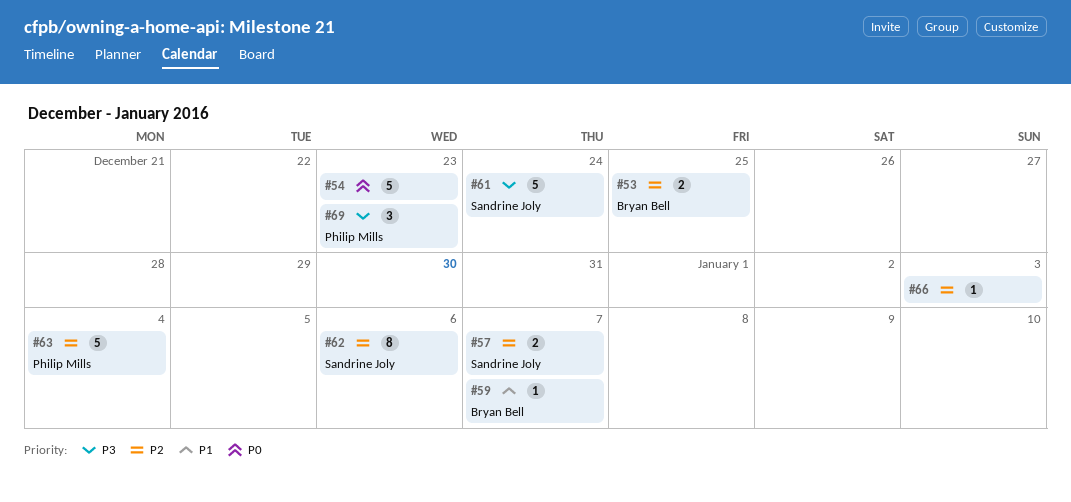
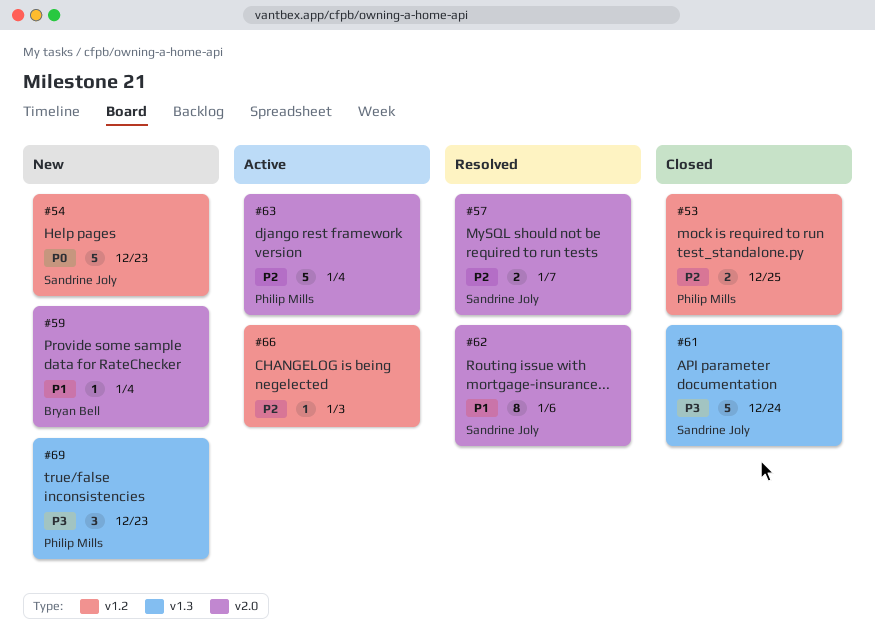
#53, owner: Bryan Bell -> Philip Mills
#54, owner: none -> Sandrine Joly
#59, due: Jan 7 -> Jan 4
#62, priority: P2 -> P1

